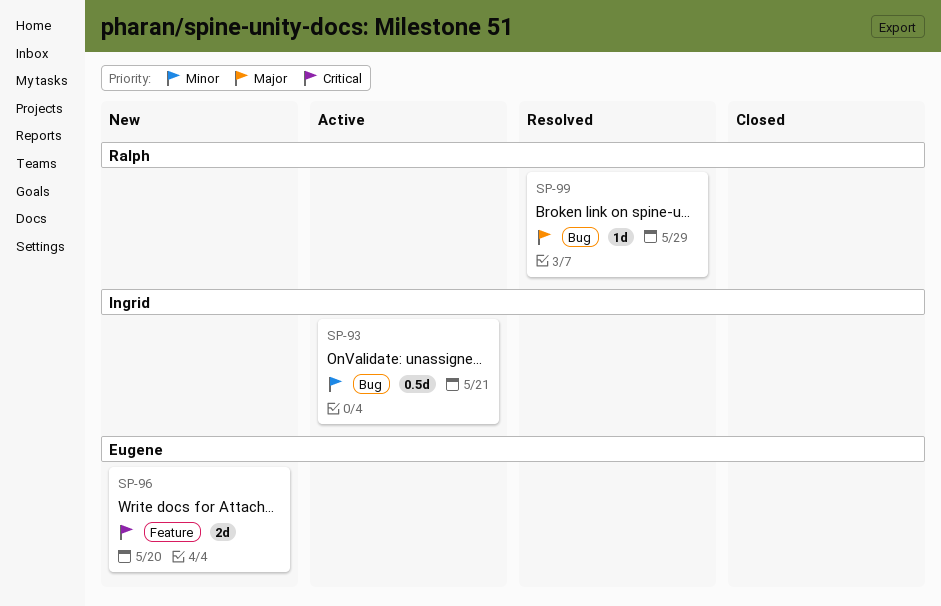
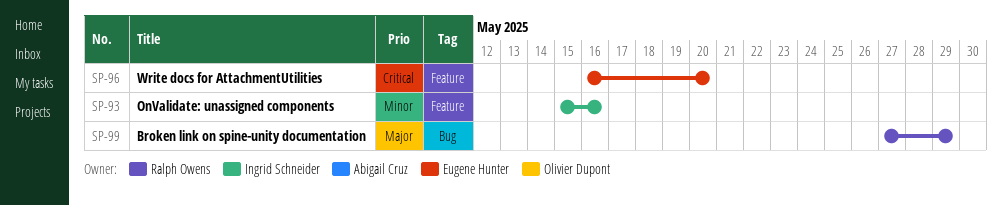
SP-93, label: Bug -> Feature
SP-93, due: May 21 -> May 16

